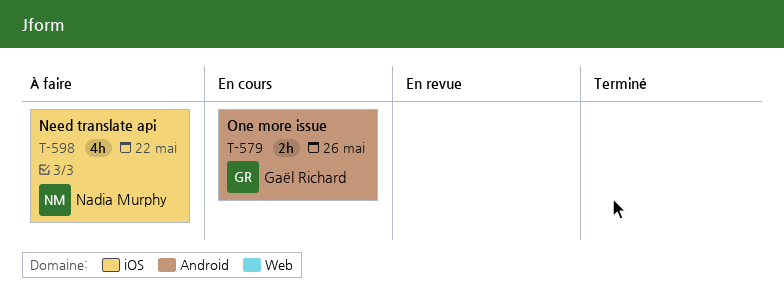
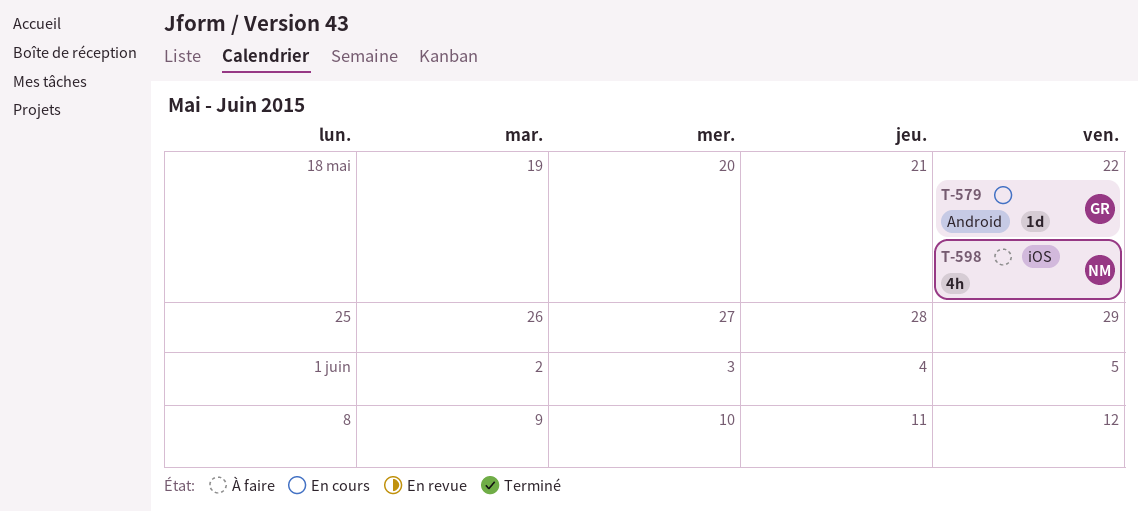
T-579, estimate: 2h -> 1d
T-579, due: May 26 -> May 22

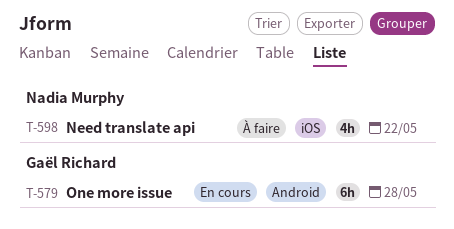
T-579, estimate: 1d -> 6h
T-579, due: May 22 -> May 28

